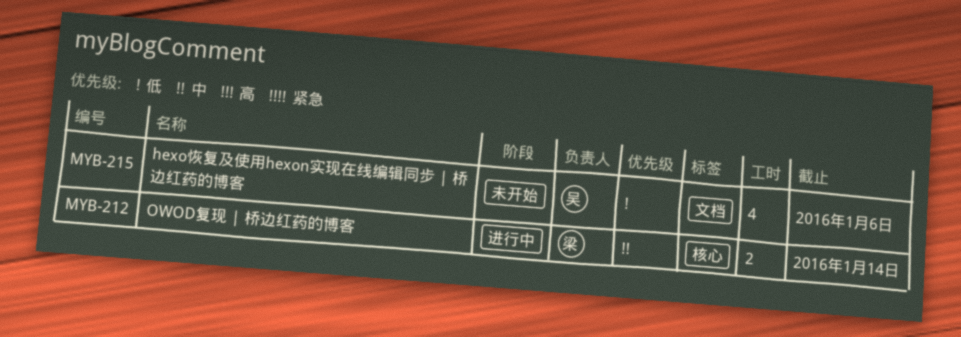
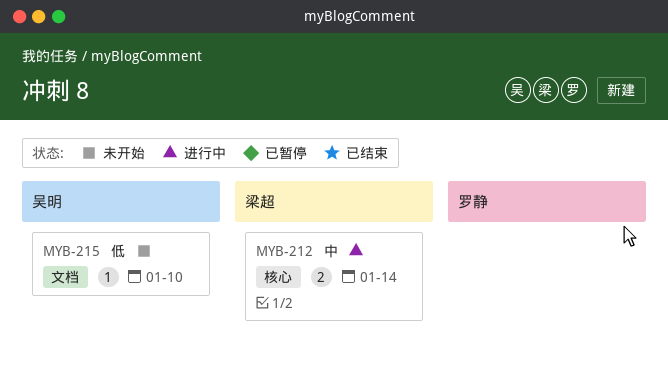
MYB-215, estimate: 4 -> 1
MYB-215, due: Jan 6 -> Jan 10

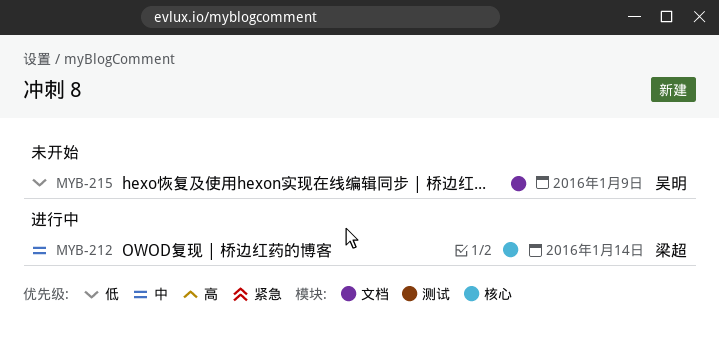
MYB-215, due: Jan 10 -> Jan 9

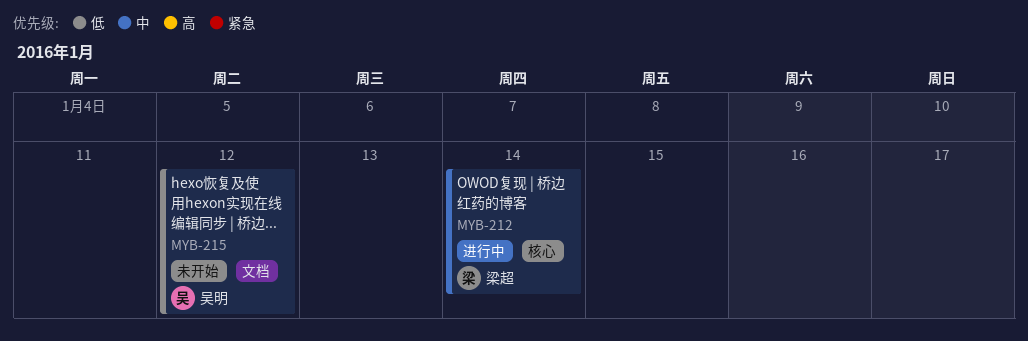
MYB-215, due: Jan 9 -> Jan 12

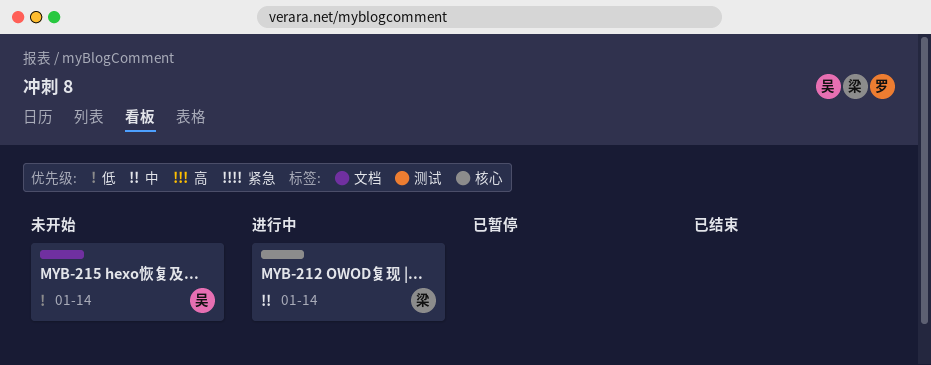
MYB-215, due: Jan 12 -> Jan 14

